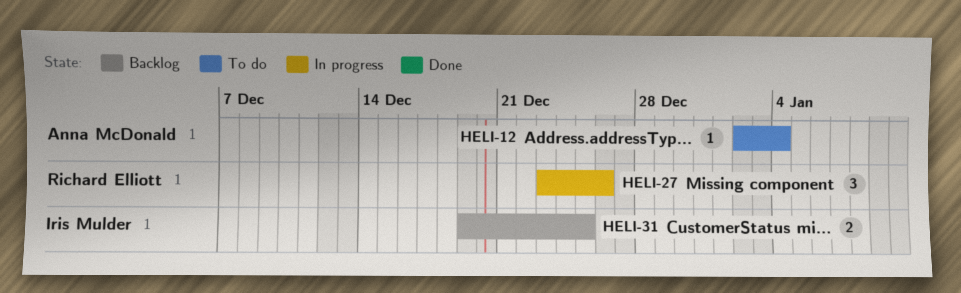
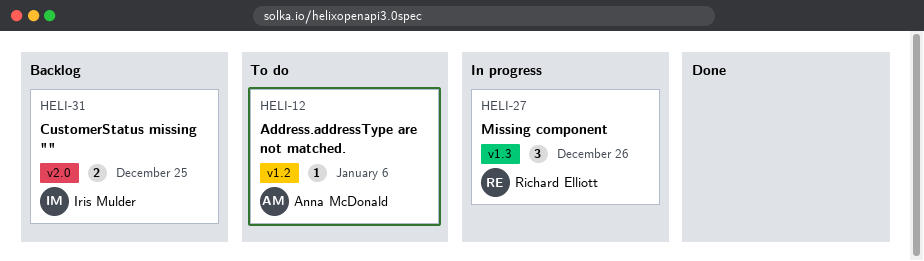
HELI-12, due: Jan 4 -> Jan 6

